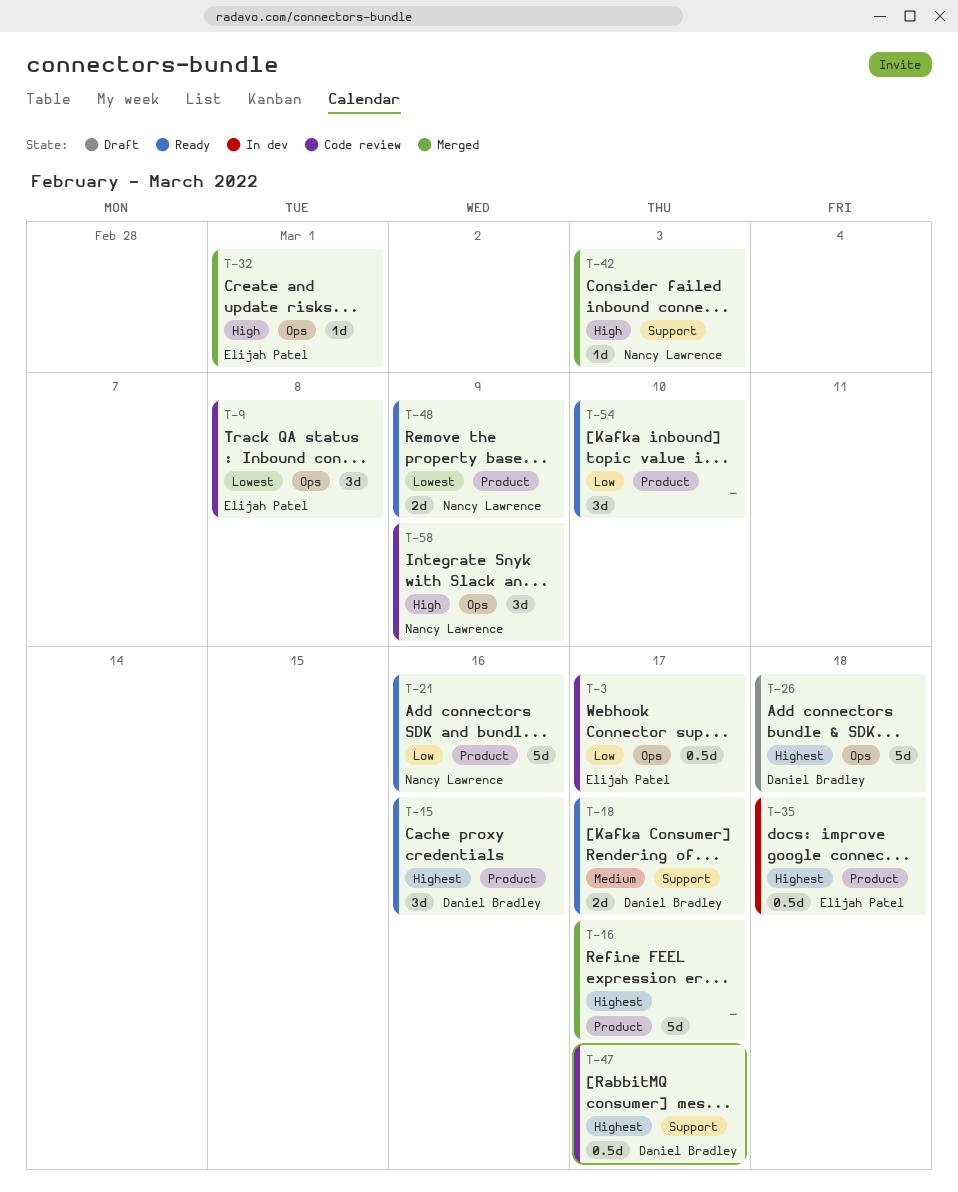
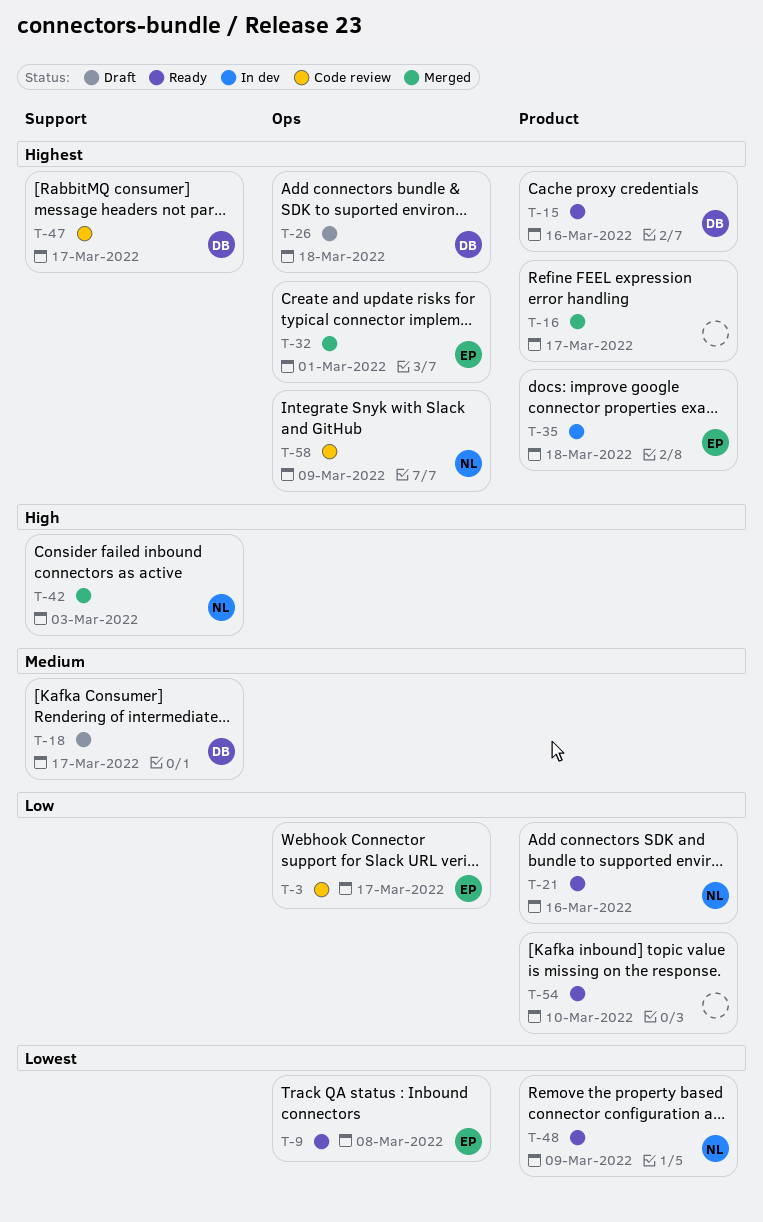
T-9, status: Code review -> Ready
T-18, status: Ready -> Draft
T-32, priority: High -> Highest
T-58, priority: High -> Highest

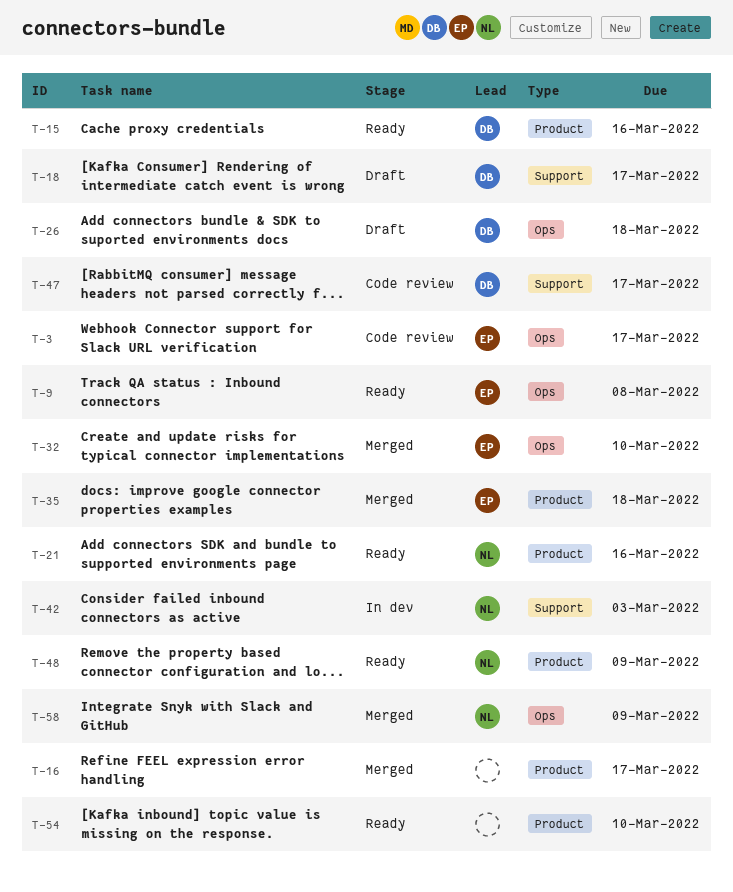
T-32, due: Mar 1 -> Mar 10
T-35, status: In dev -> Merged
T-42, status: Merged -> In dev
T-58, status: Code review -> Merged

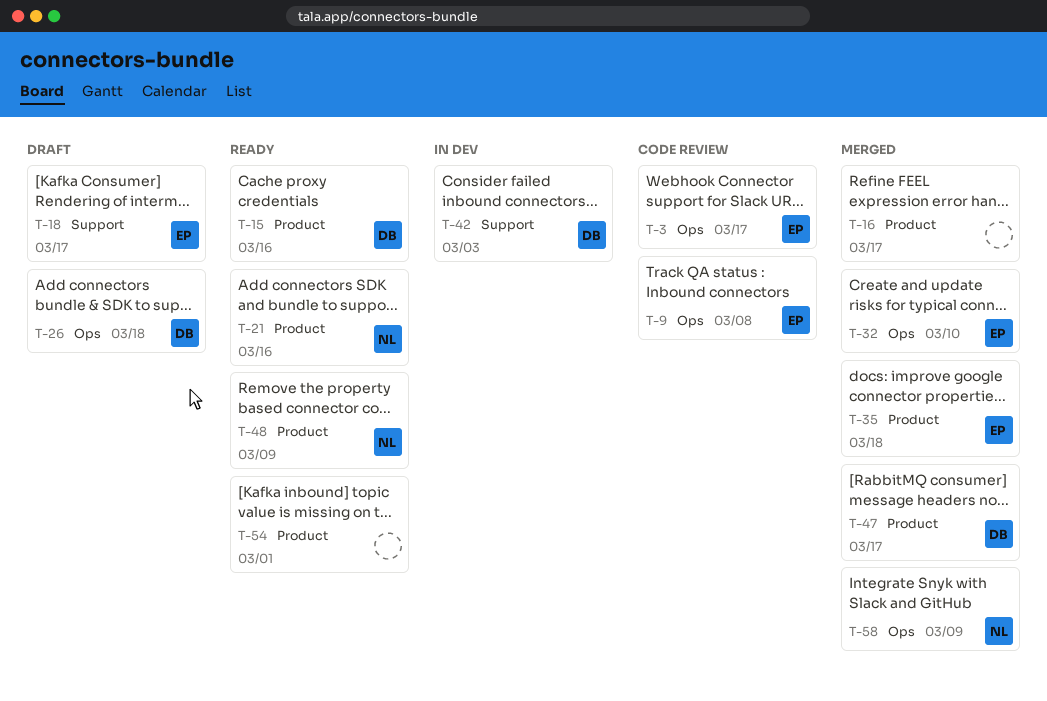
T-9, status: Ready -> Code review
T-18, owner: DB -> EP
T-42, owner: NL -> DB
T-47, status: Code review -> Merged
T-47, label: Support -> Product
T-54, due: Mar 10 -> Mar 1

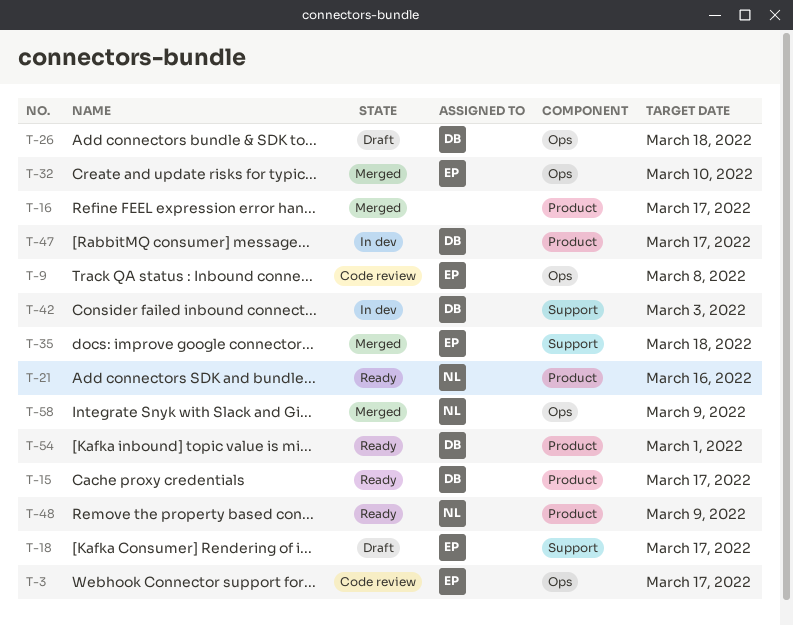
T-15, due: Mar 16 -> Mar 17
T-35, label: Product -> Support
T-47, status: Merged -> In dev
T-54, owner: none -> DB

